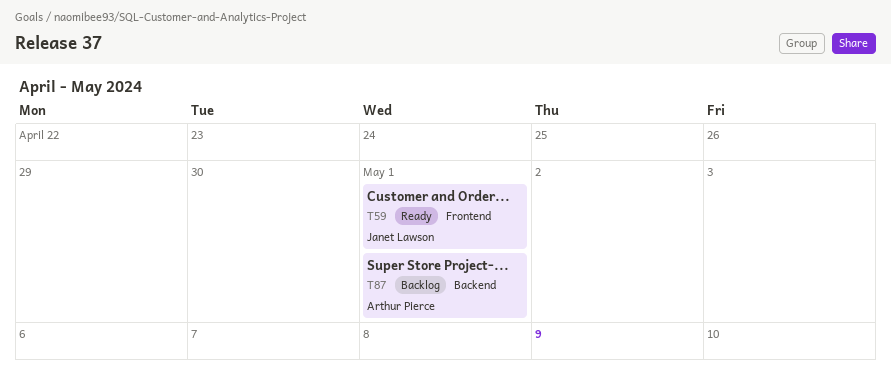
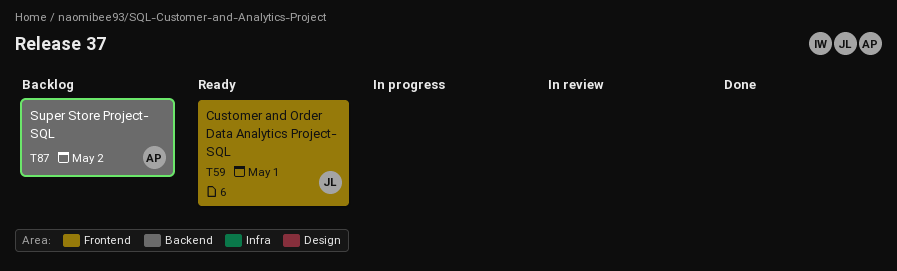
T87, due: May 1 -> May 2

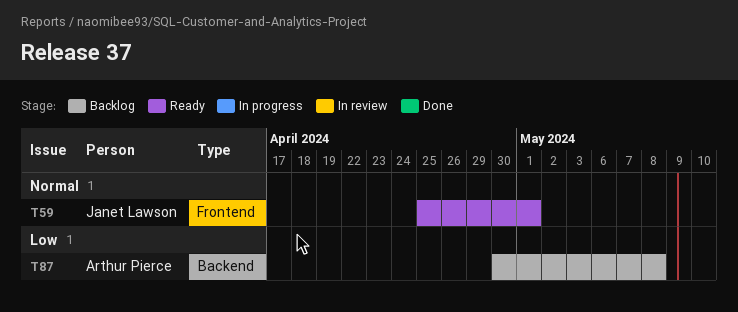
T87, due: May 2 -> May 8

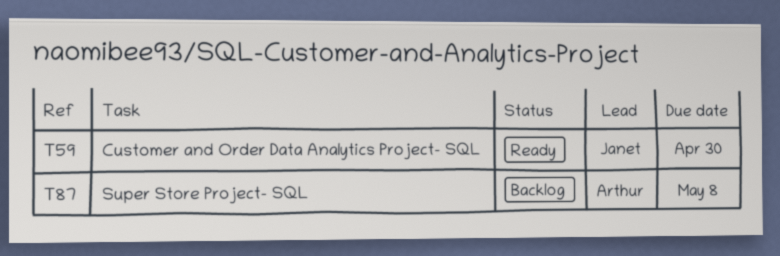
T59, due: May 1 -> Apr 30

